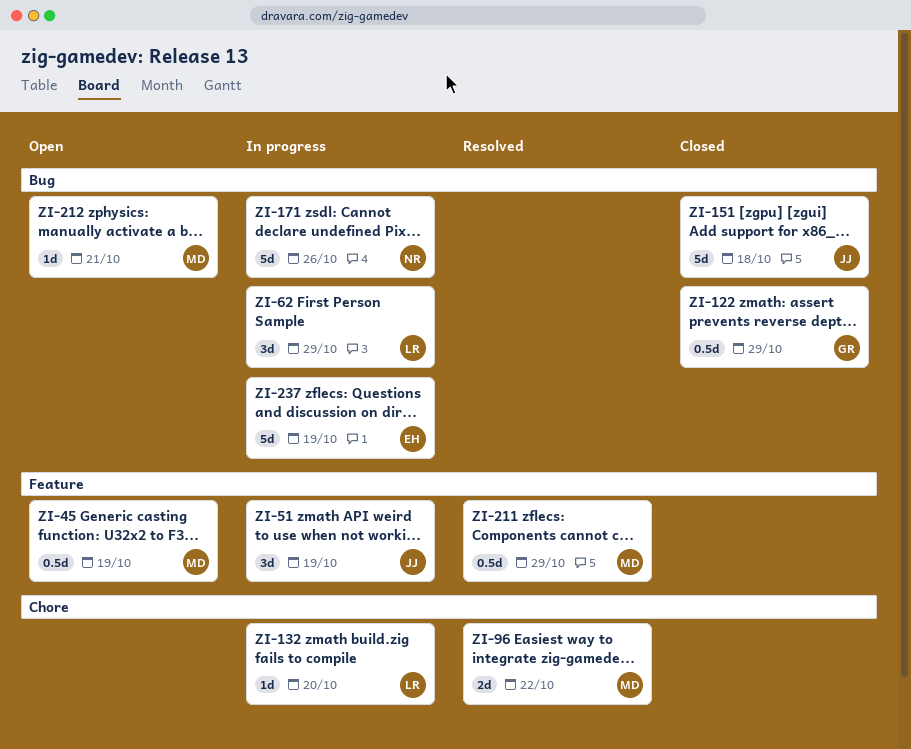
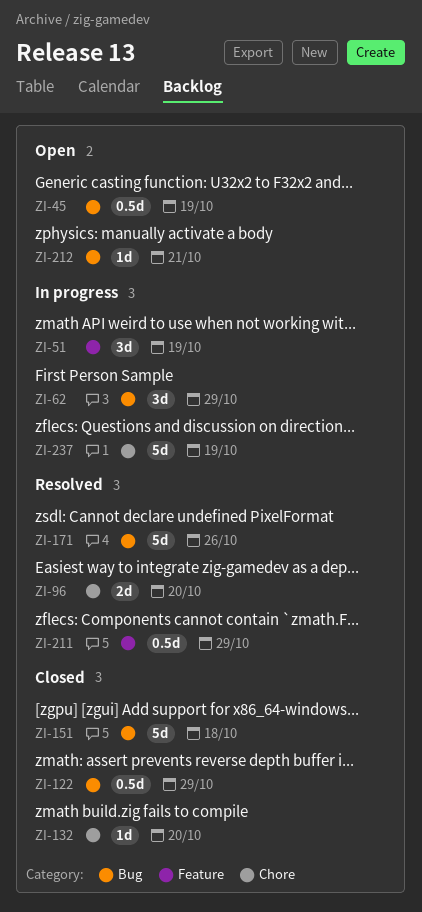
ZI-45, label: Feature -> Bug
ZI-96, due: Oct 22 -> Oct 20
ZI-132, status: In progress -> Closed
ZI-171, status: In progress -> Resolved
ZI-237, label: Bug -> Chore

